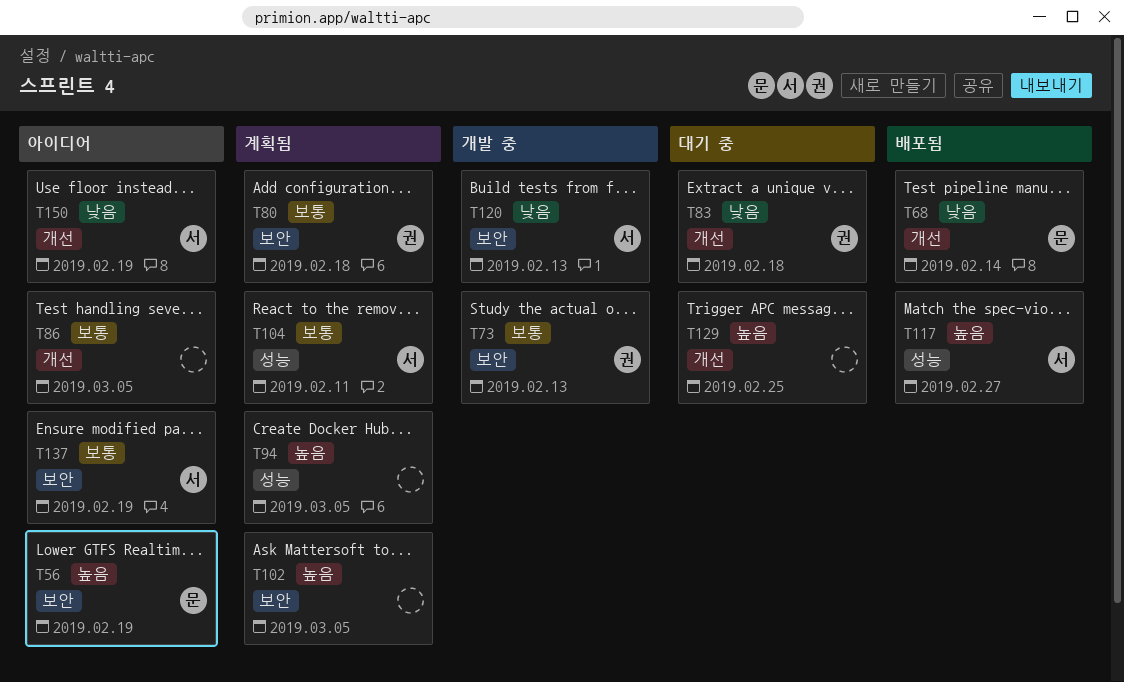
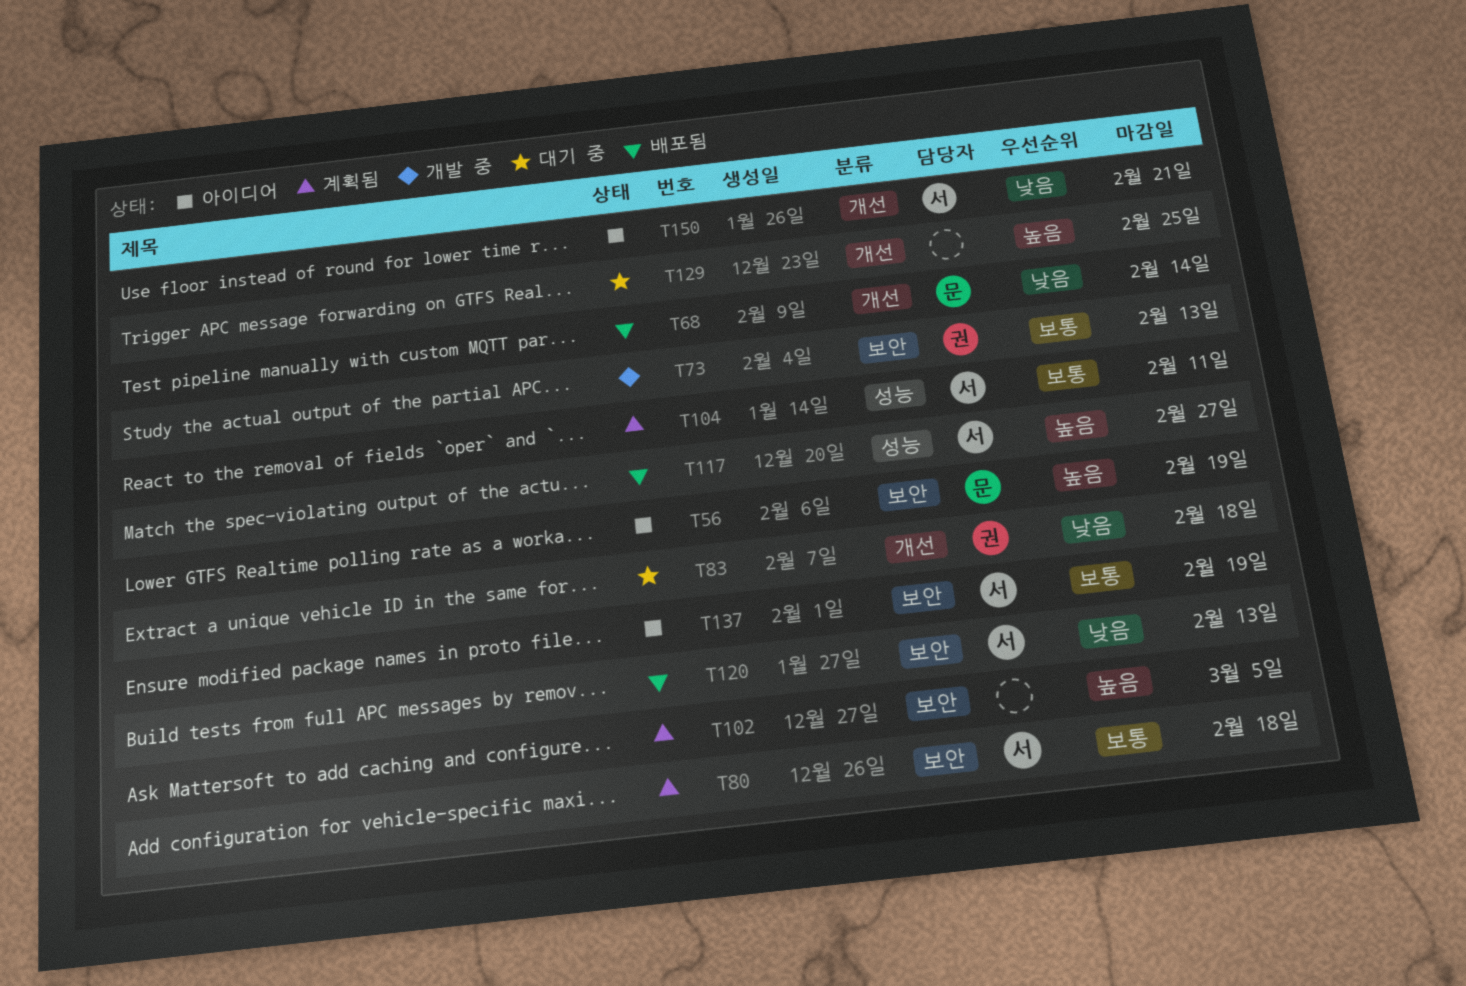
T80, owner: 권 -> 서
T86: present -> none
T94: present -> none
T120, status: 개발 중 -> 배포됨
T150, due: Feb 19 -> Feb 21

